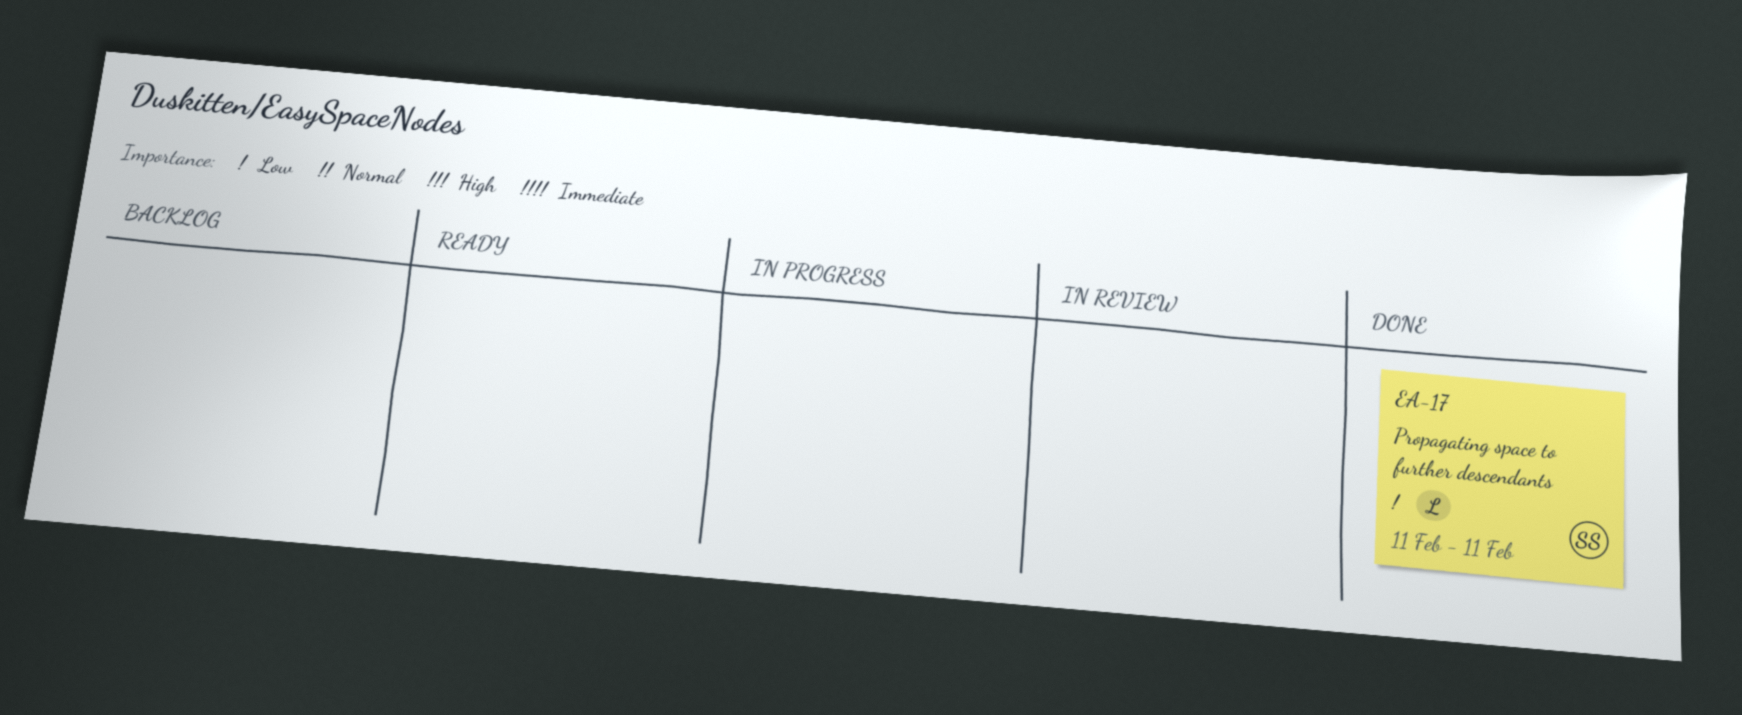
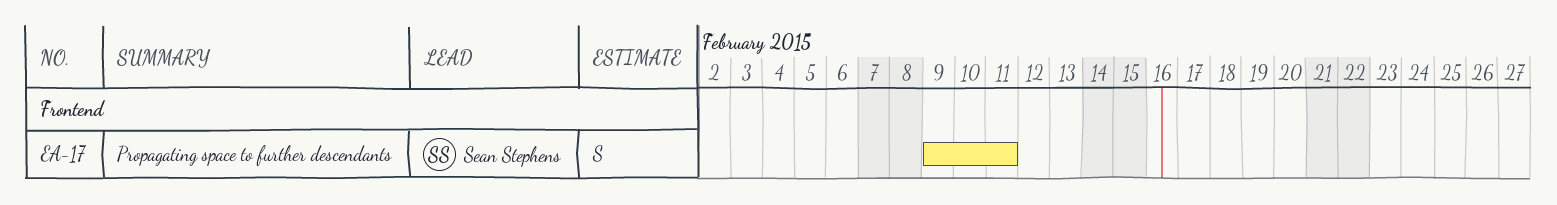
EA-17, estimate: L -> S
EA-17, start: Feb 11 -> Feb 9

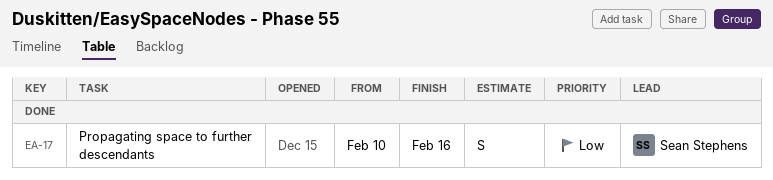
EA-17, start: Feb 9 -> Feb 10
EA-17, due: Feb 11 -> Feb 16

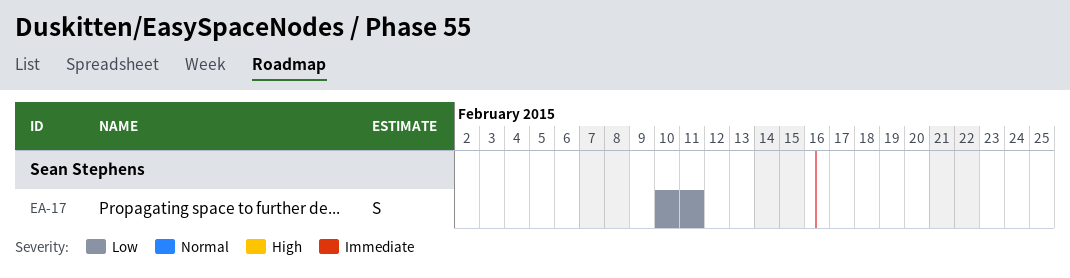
EA-17, due: Feb 16 -> Feb 11

